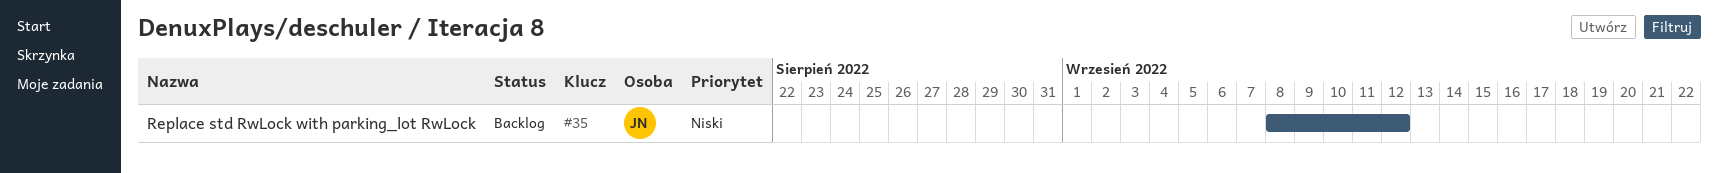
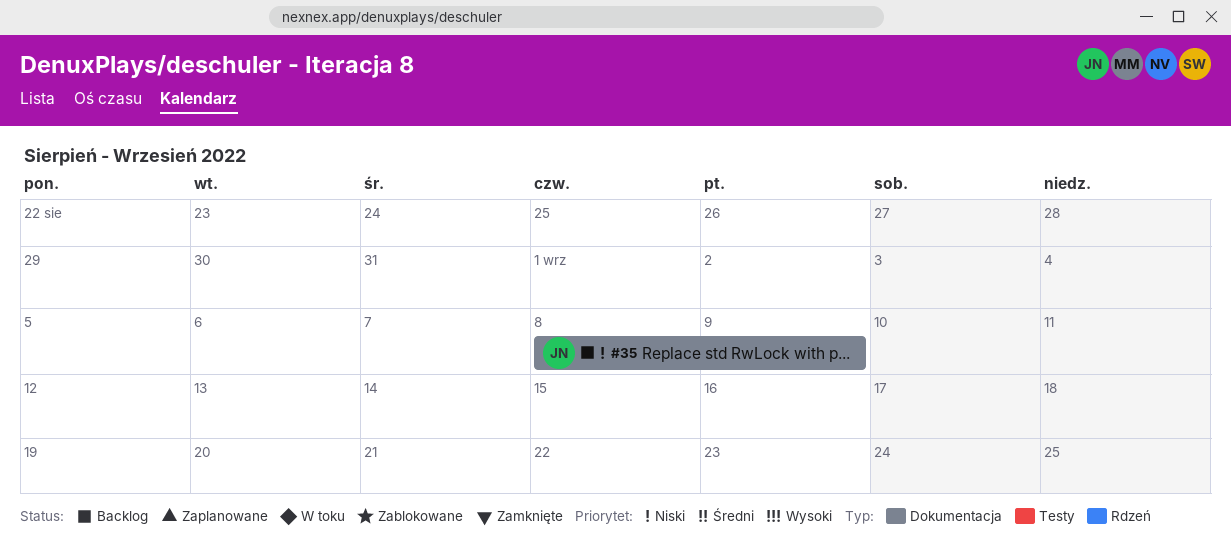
#35, due: Sep 12 -> Sep 9

